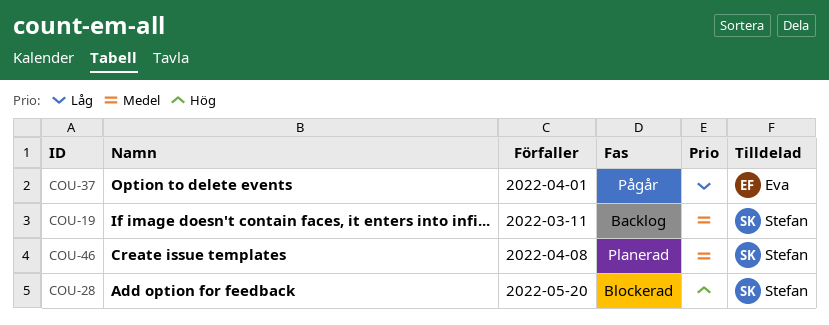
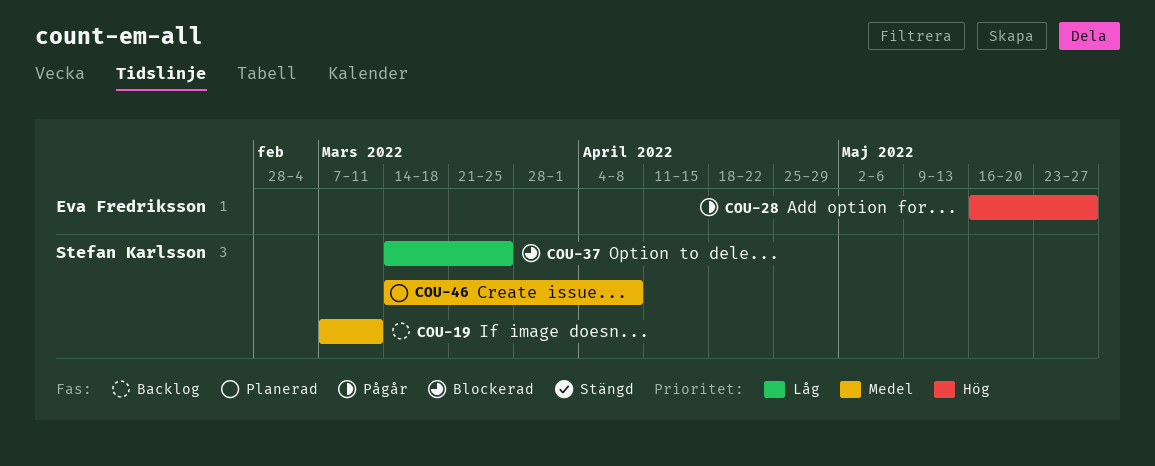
COU-28, status: Blockerad -> Pågår
COU-28, owner: Stefan Karlsson -> Eva Fredriksson
COU-28, due: May 20 -> May 27
COU-37, status: Pågår -> Blockerad
COU-37, owner: Eva Fredriksson -> Stefan Karlsson
COU-37, due: Apr 1 -> Mar 25

